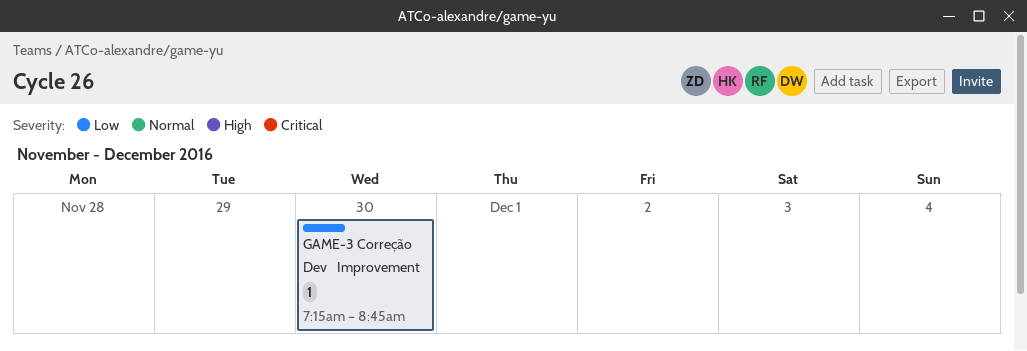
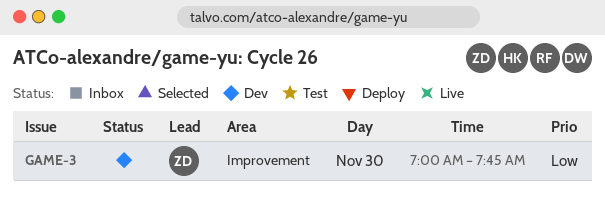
GAME-3, begins: 07:15 -> 07:00
GAME-3, ends: 08:45 -> 07:45

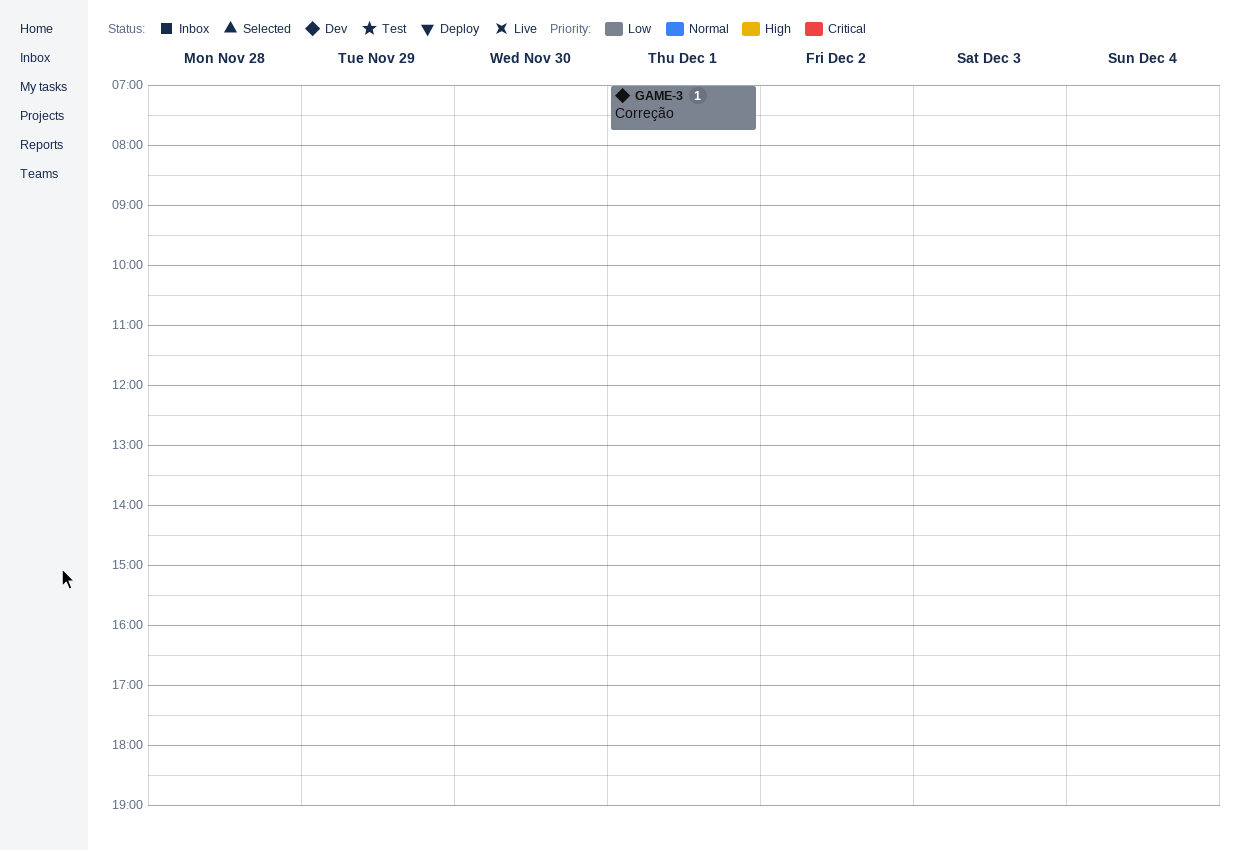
GAME-3, day: Nov 30 -> Dec 1

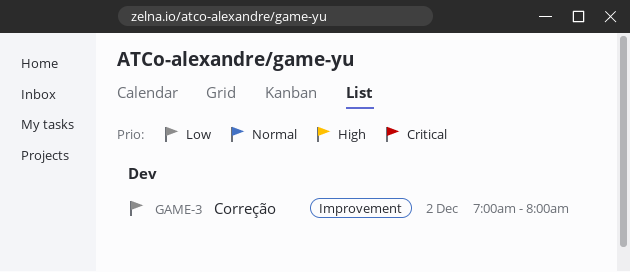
GAME-3, day: Dec 1 -> Dec 2
GAME-3, ends: 07:45 -> 08:00

